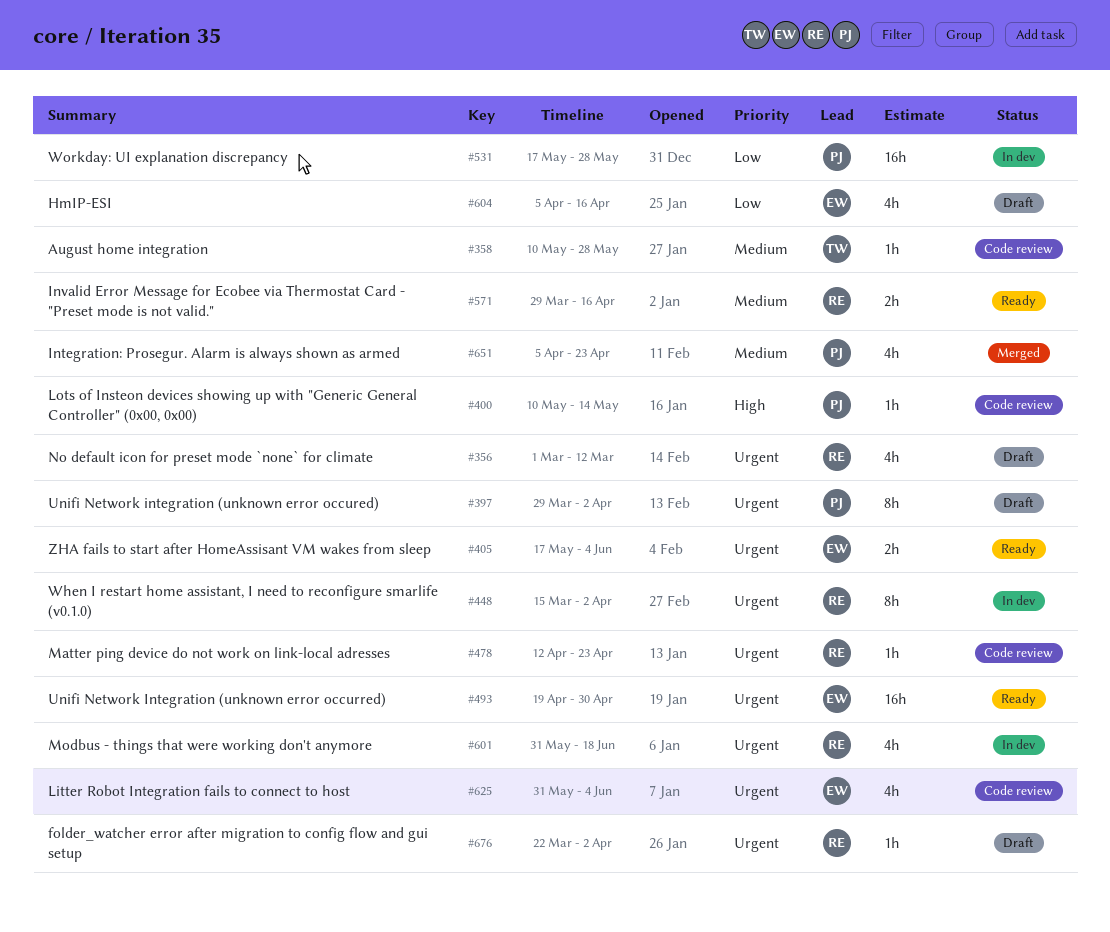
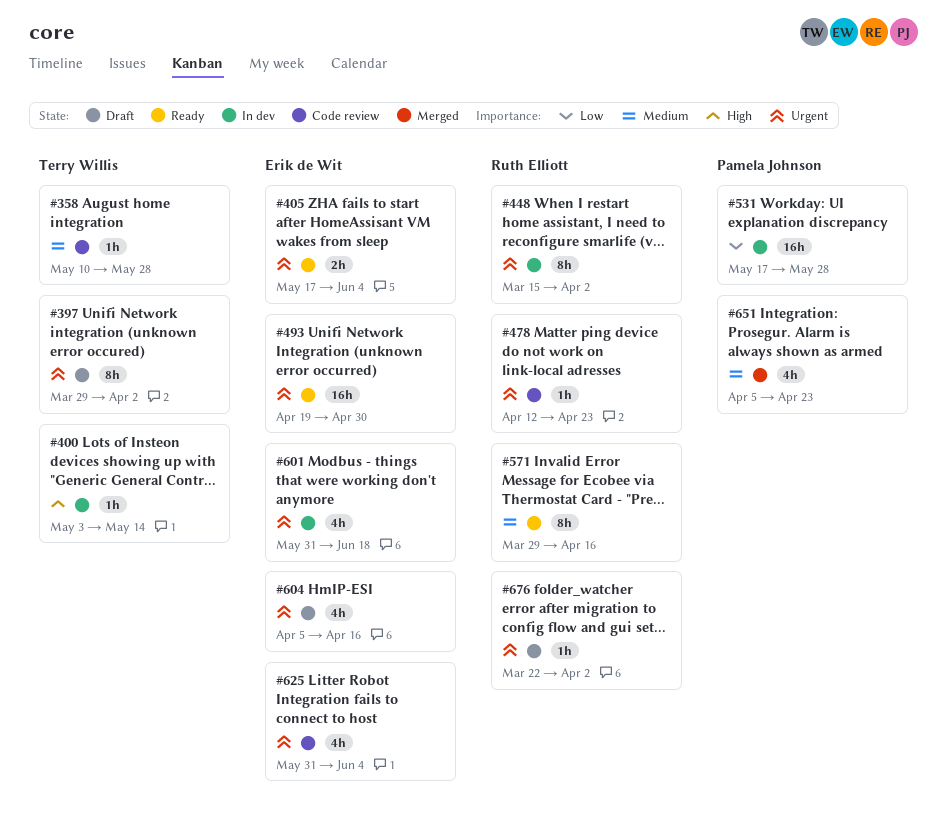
#356: present -> none
#397, owner: Pamela Johnson -> Terry Willis
#400, status: Code review -> In dev
#400, owner: Pamela Johnson -> Terry Willis
#400, start: May 10 -> May 3
#571, estimate: 2h -> 8h
#601, owner: Ruth Elliott -> Erik de Wit
#604, priority: Low -> Urgent

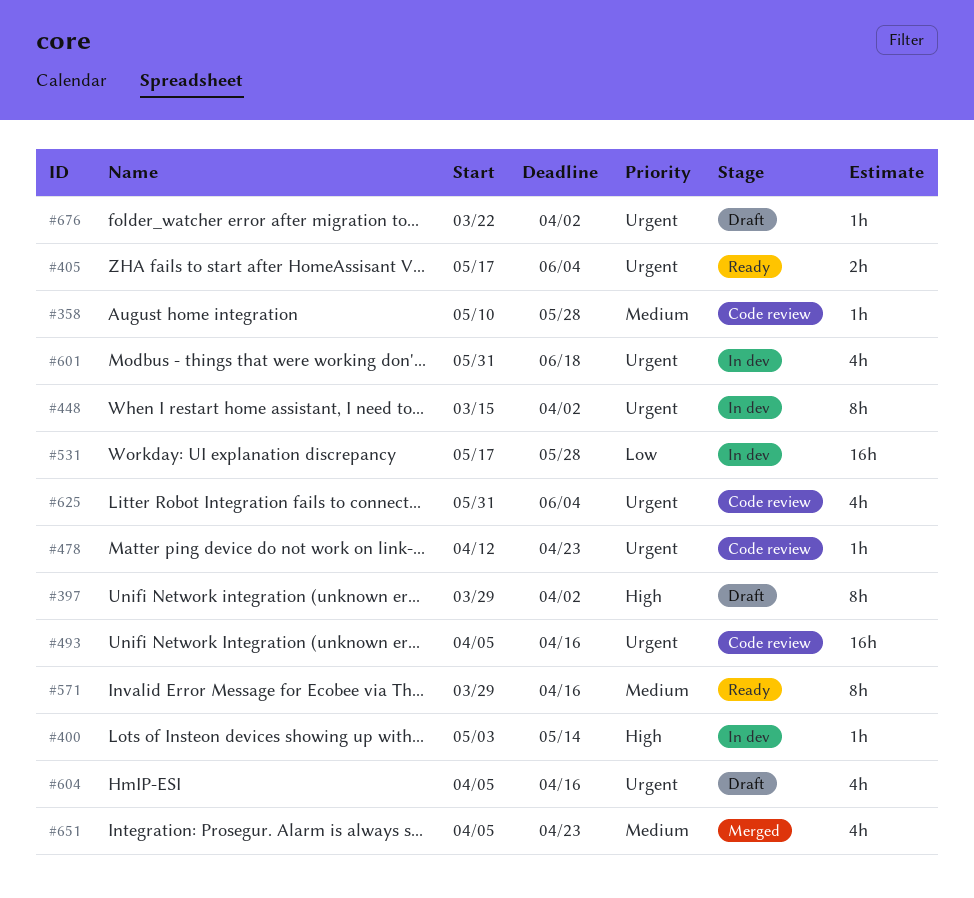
#397, priority: Urgent -> High
#493, status: Ready -> Code review
#493, start: Apr 19 -> Apr 5
#493, due: Apr 30 -> Apr 16

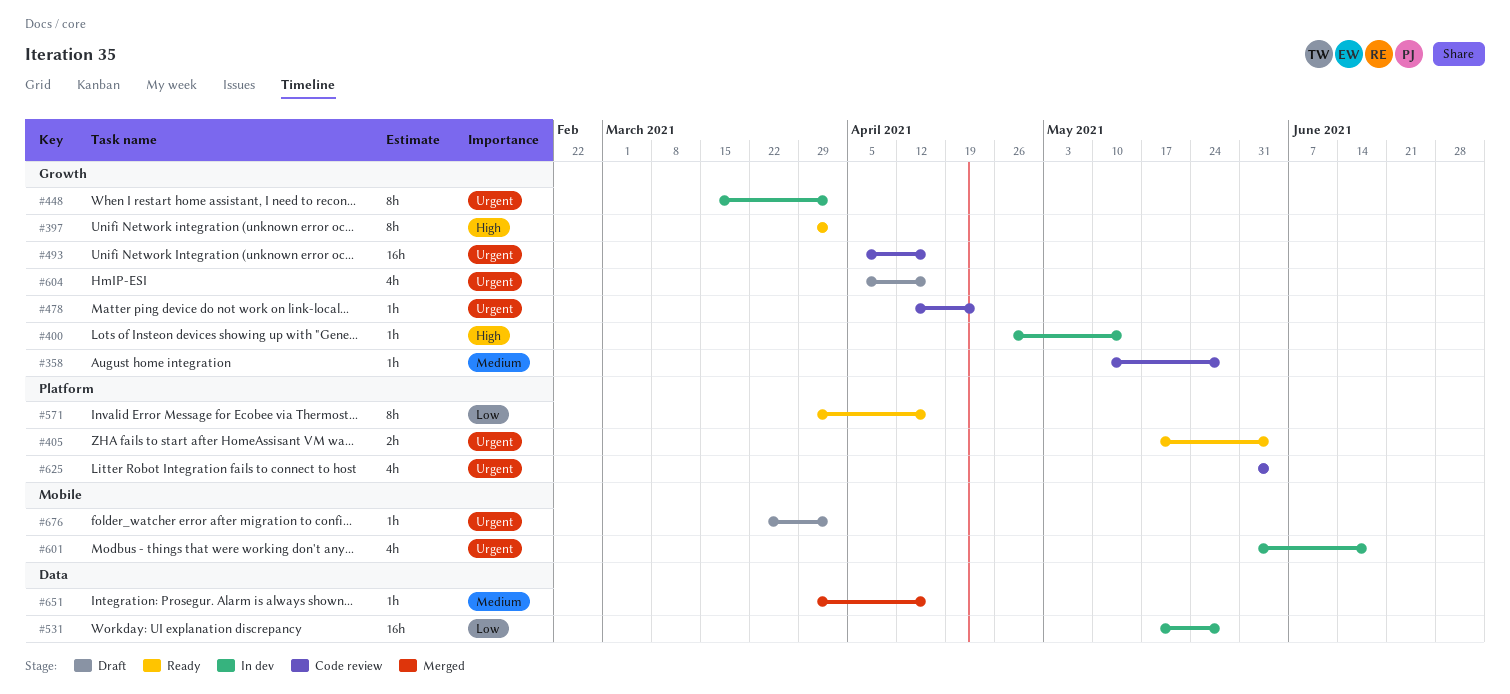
#397, status: Draft -> Ready
#400, start: May 3 -> Apr 26
#571, priority: Medium -> Low
#651, estimate: 4h -> 1h
#651, start: Apr 5 -> Mar 29
#651, due: Apr 23 -> Apr 16

